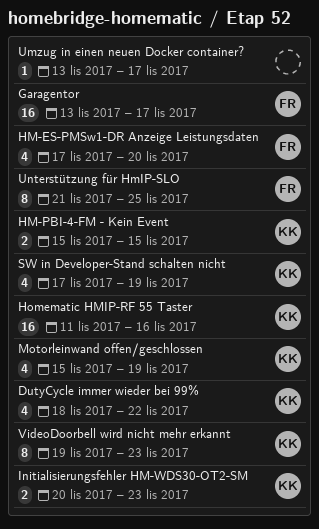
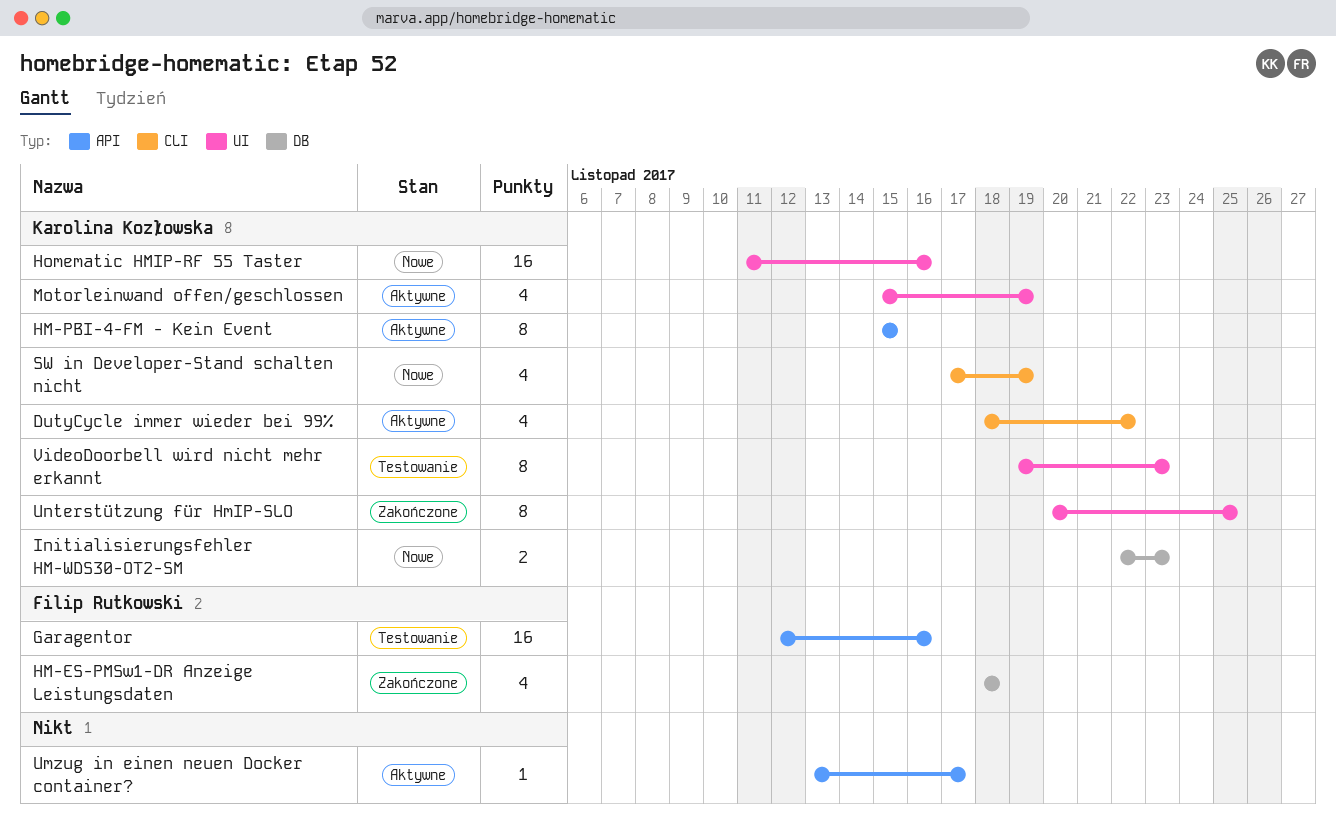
Garagentor, start: Nov 13 -> Nov 12
Garagentor, due: Nov 17 -> Nov 16
HM-ES-PMSw1-DR Anzeige Leistungsdaten, start: Nov 17 -> Nov 18
HM-ES-PMSw1-DR Anzeige Leistungsdaten, due: Nov 20 -> Nov 18
HM-PBI-4-FM - Kein Event, estimate: 2 -> 8
Initialisierungsfehler HM-WDS30-OT2-SM, start: Nov 20 -> Nov 22
Unterstützung für HmIP-SLO, owner: Filip Rutkowski -> Karolina Kozłowska
Unterstützung für HmIP-SLO, start: Nov 21 -> Nov 20

